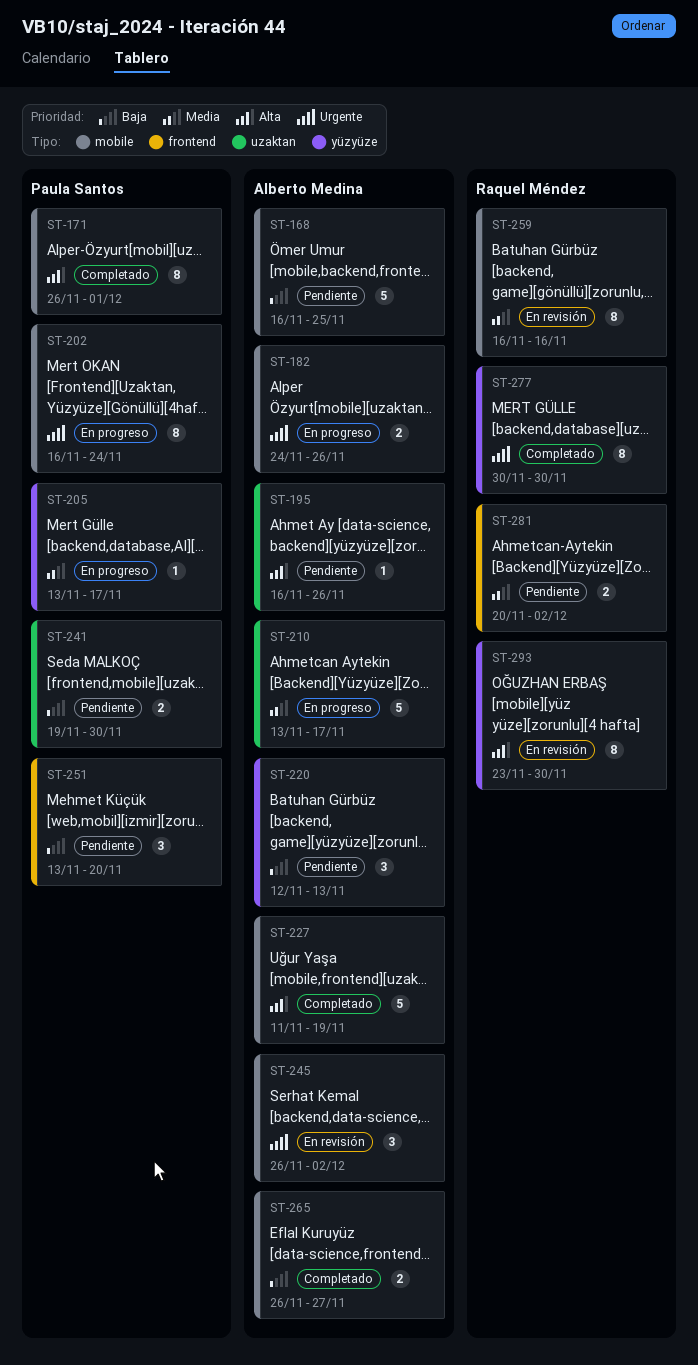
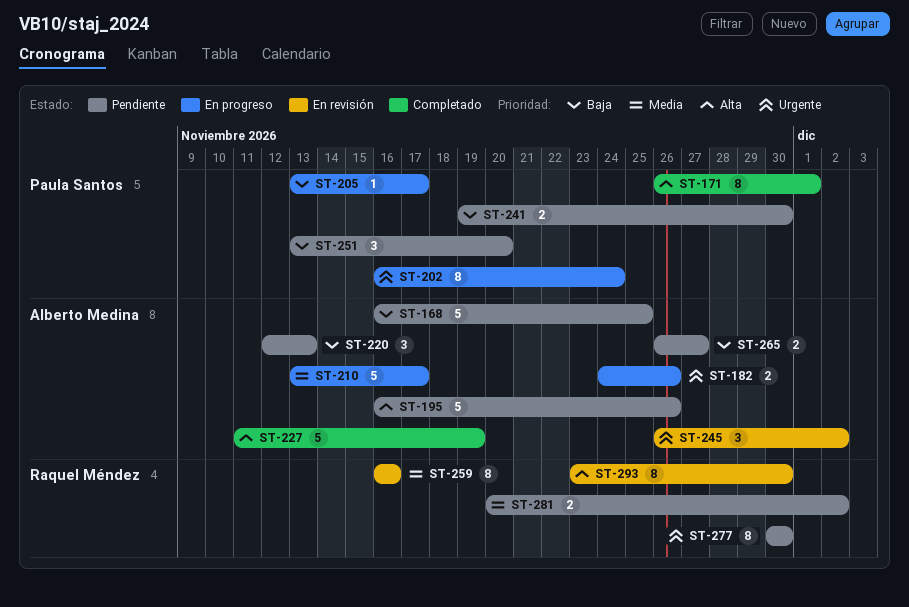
ST-195, estimate: 1 -> 5
ST-205, priority: Media -> Baja
ST-265, status: Completado -> Pendiente
ST-277, status: Completado -> Pendiente

